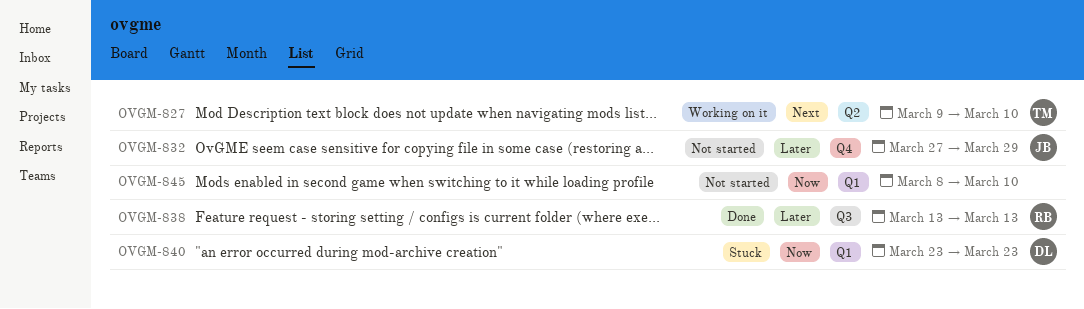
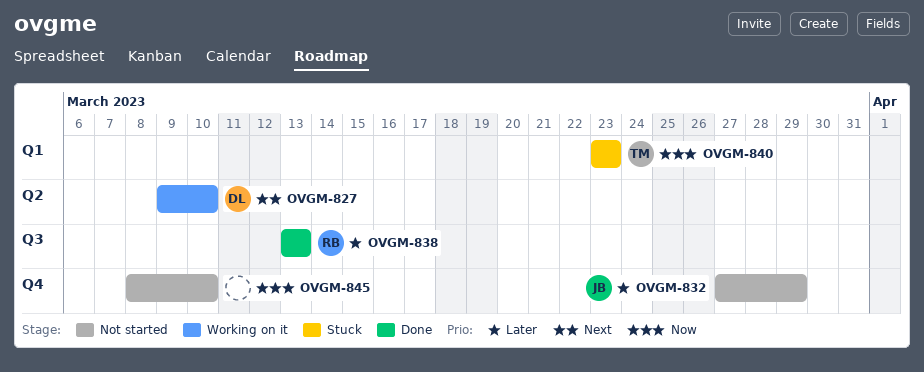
OVGM-827, owner: TM -> DL
OVGM-840, owner: DL -> TM
OVGM-845, label: Q1 -> Q4

